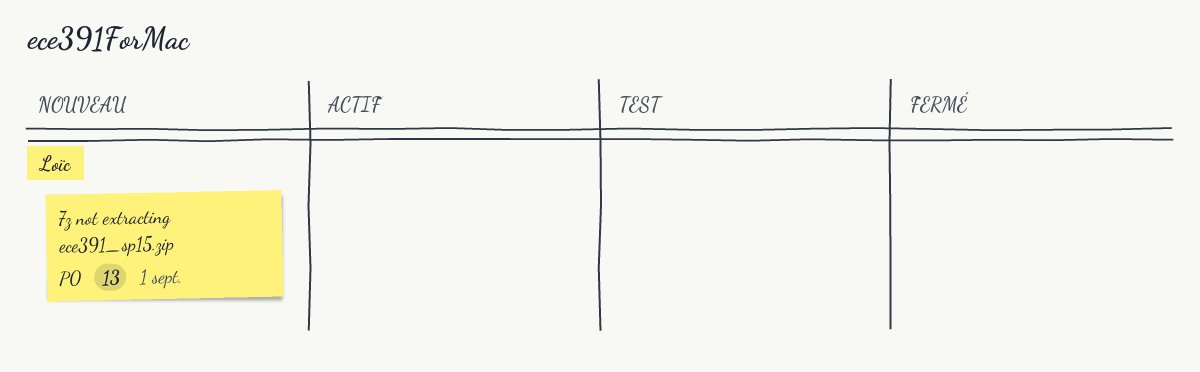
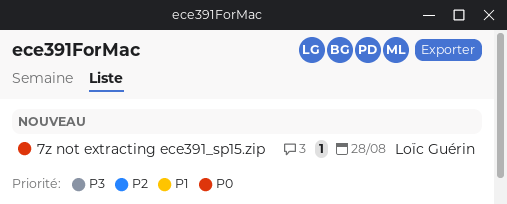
7z not extracting ece391_sp15.zip, estimate: 13 -> 1
7z not extracting ece391_sp15.zip, due: Sep 1 -> Aug 28

